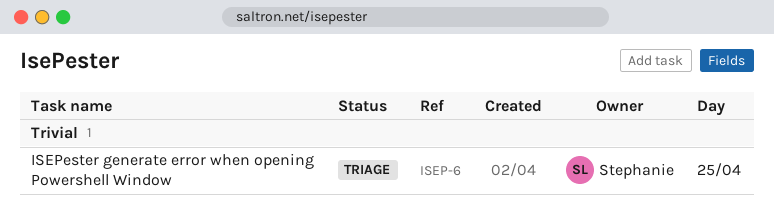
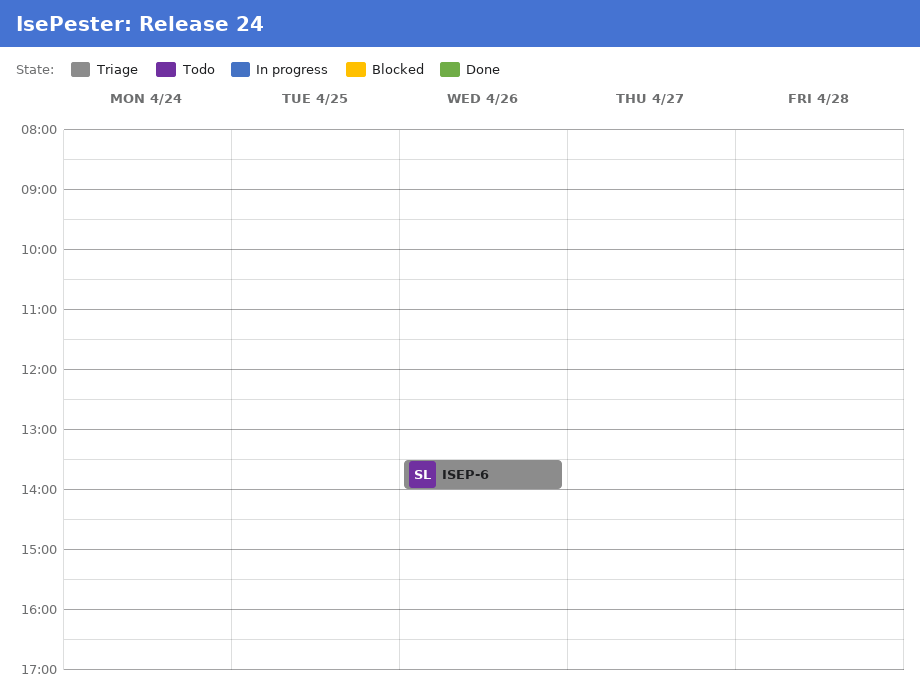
ISEP-6, day: Apr 25 -> Apr 26

